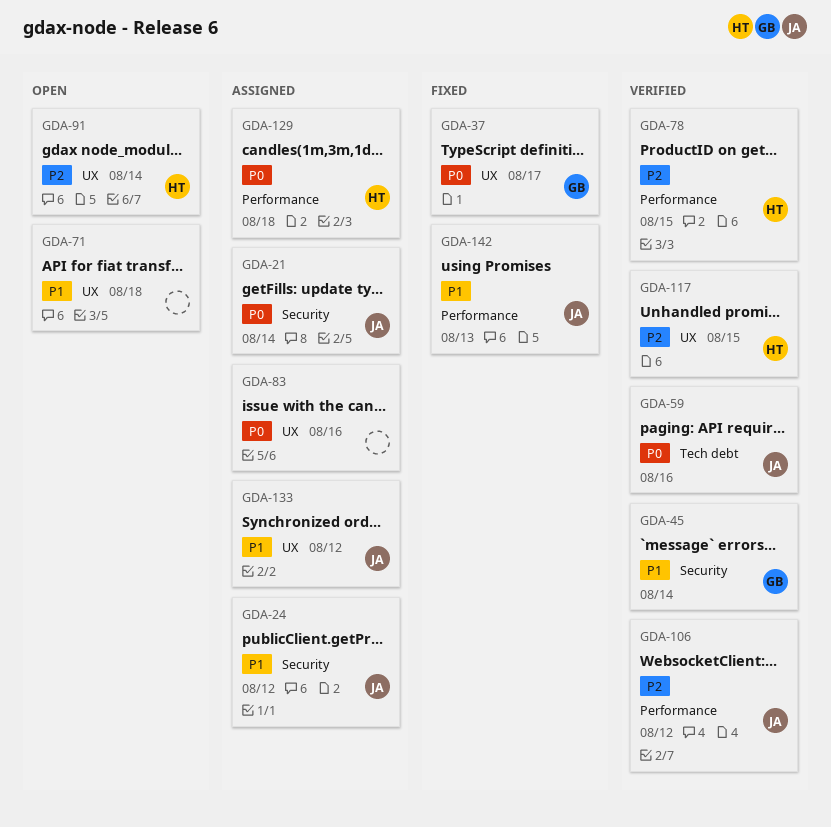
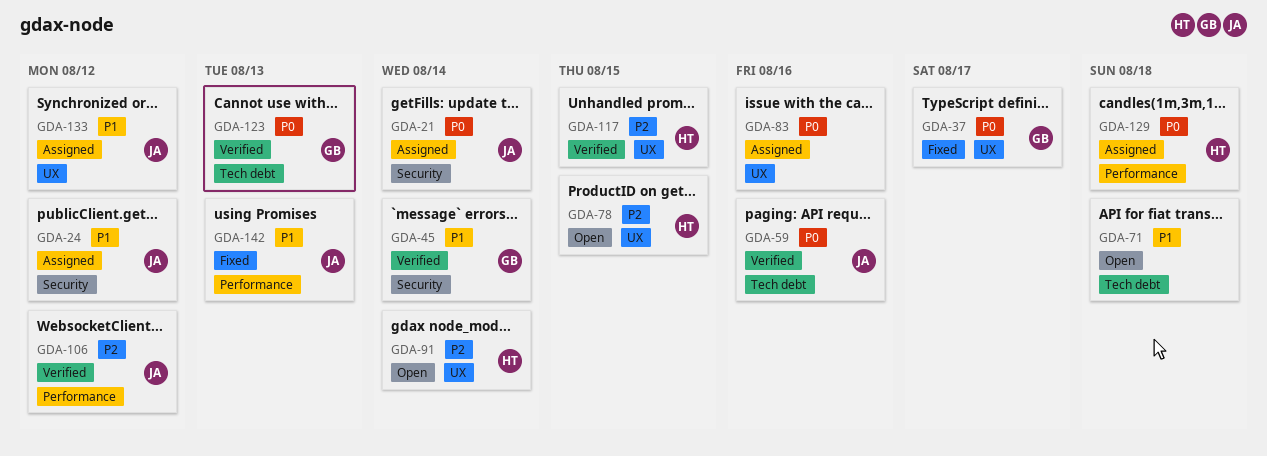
GDA-71, label: UX -> Tech debt
GDA-78, status: Verified -> Open
GDA-78, label: Performance -> UX
GDA-123: none -> present

